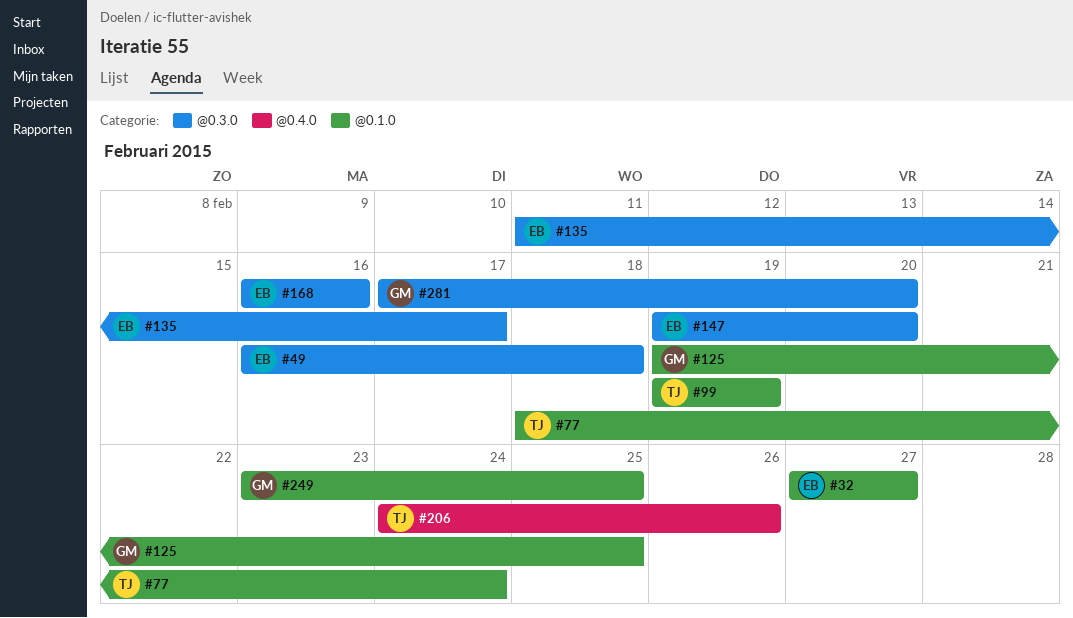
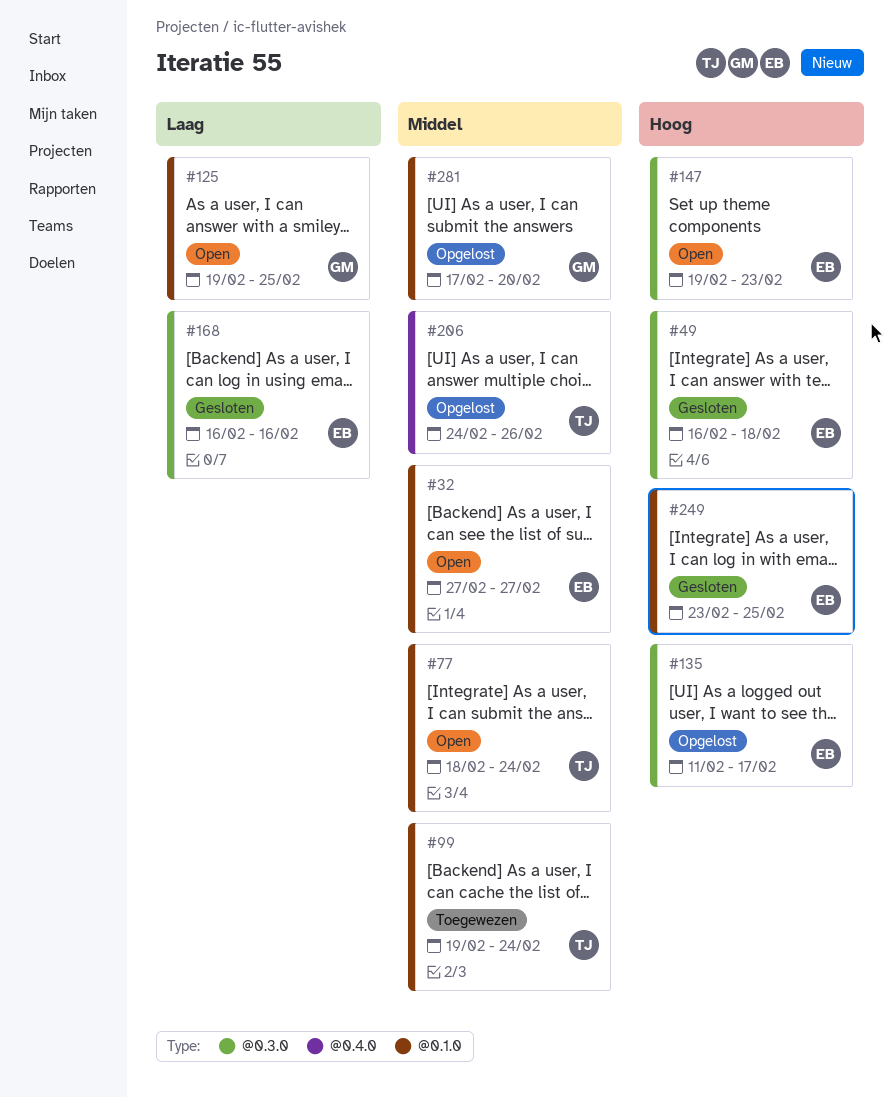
#99, due: Feb 19 -> Feb 24
#147, due: Feb 20 -> Feb 23
#249, owner: GM -> EB
#281, label: @0.3.0 -> @0.1.0

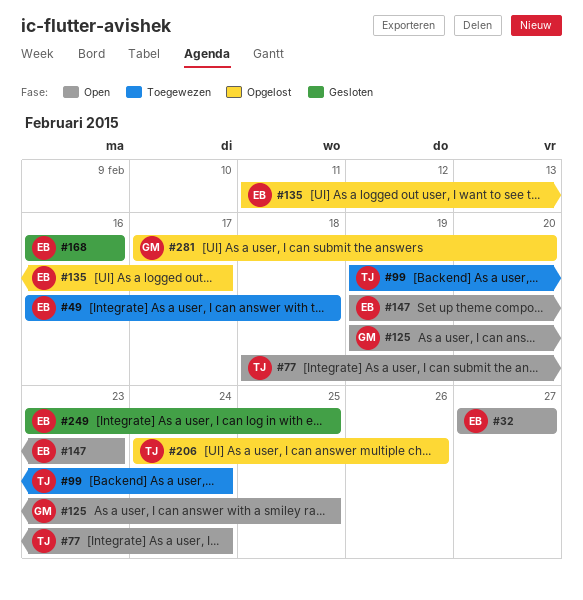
#49, status: Gesloten -> Toegewezen

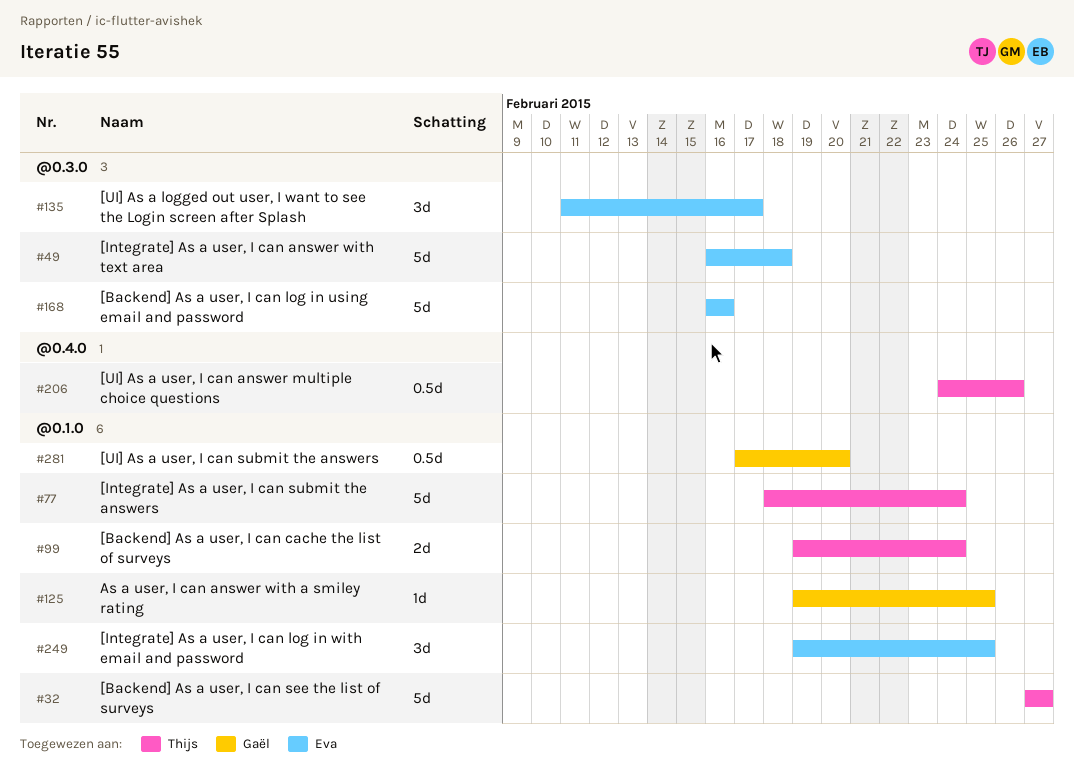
#32, owner: Eva -> Thijs
#147: present -> none
#249, start: Feb 23 -> Feb 19

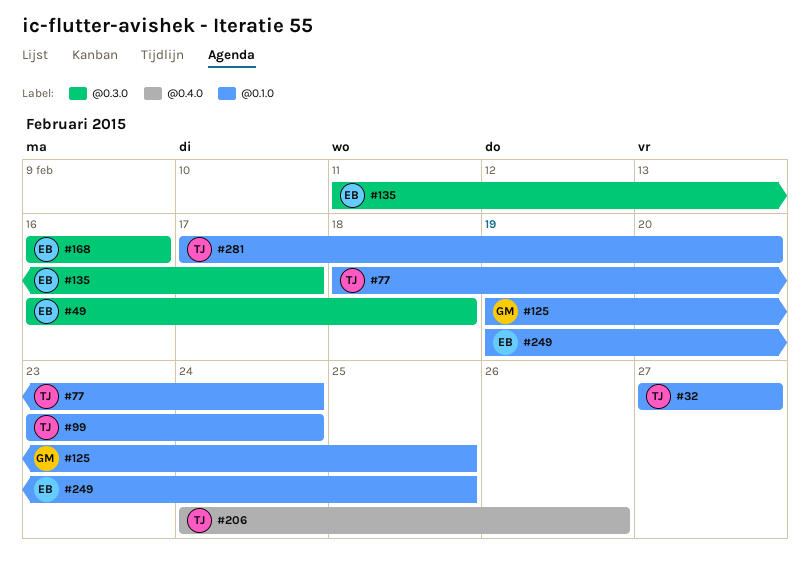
#99, start: Feb 19 -> Feb 23
#281, owner: Gaël -> Thijs

